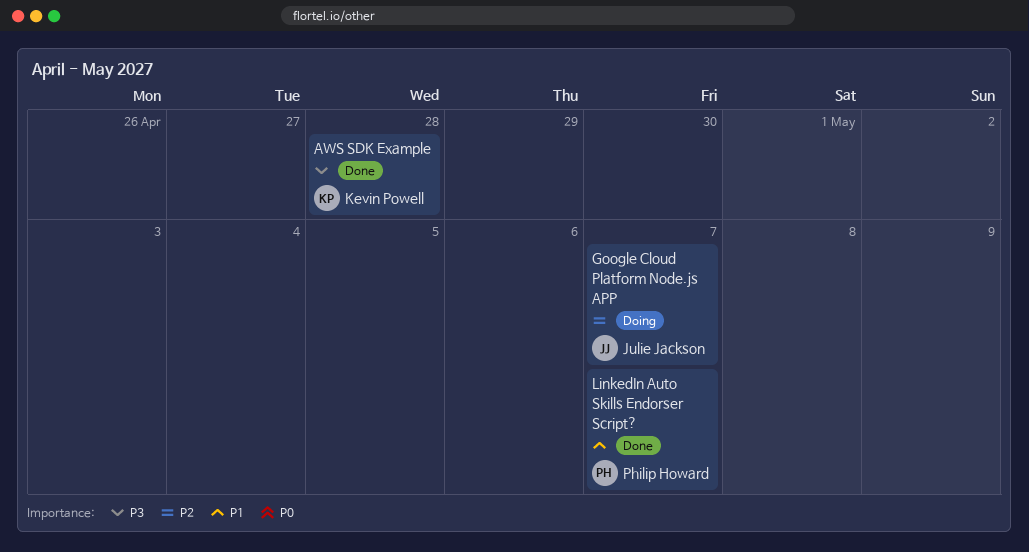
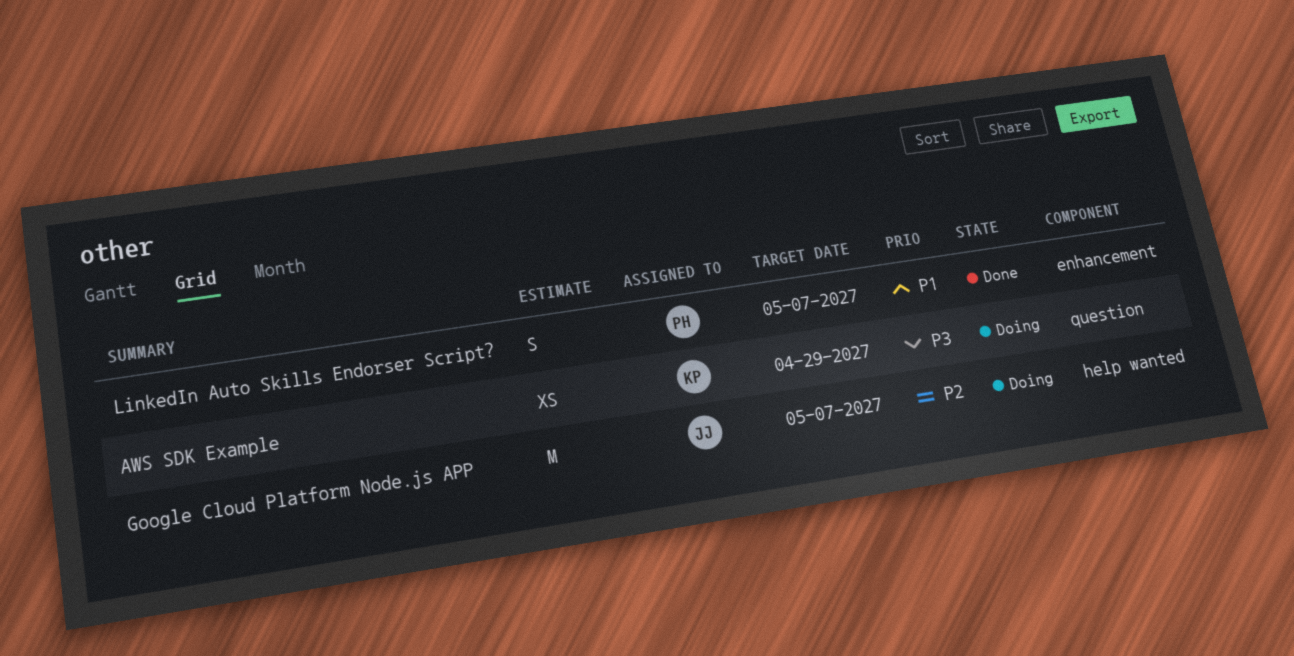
AWS SDK Example, status: Done -> Doing
AWS SDK Example, due: Apr 28 -> Apr 29

